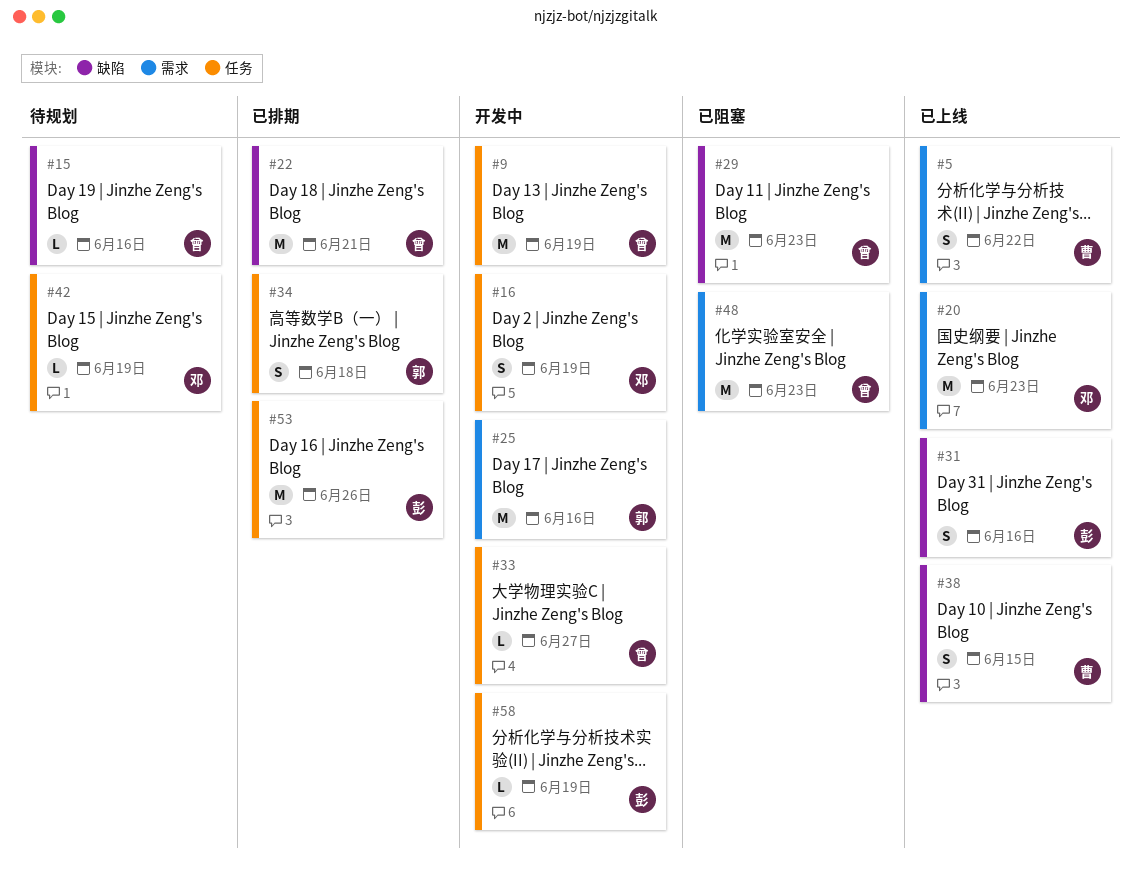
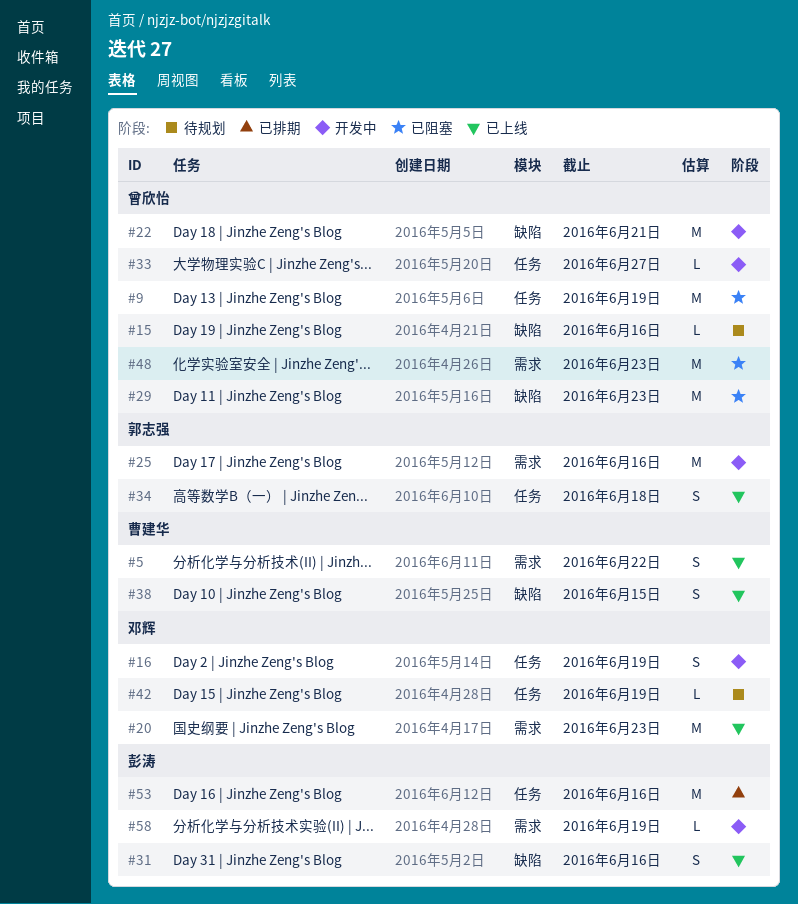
#9, status: 开发中 -> 已阻塞
#22, status: 已排期 -> 开发中
#34, status: 已排期 -> 已上线
#53, due: Jun 26 -> Jun 16
#58, label: 任务 -> 需求

